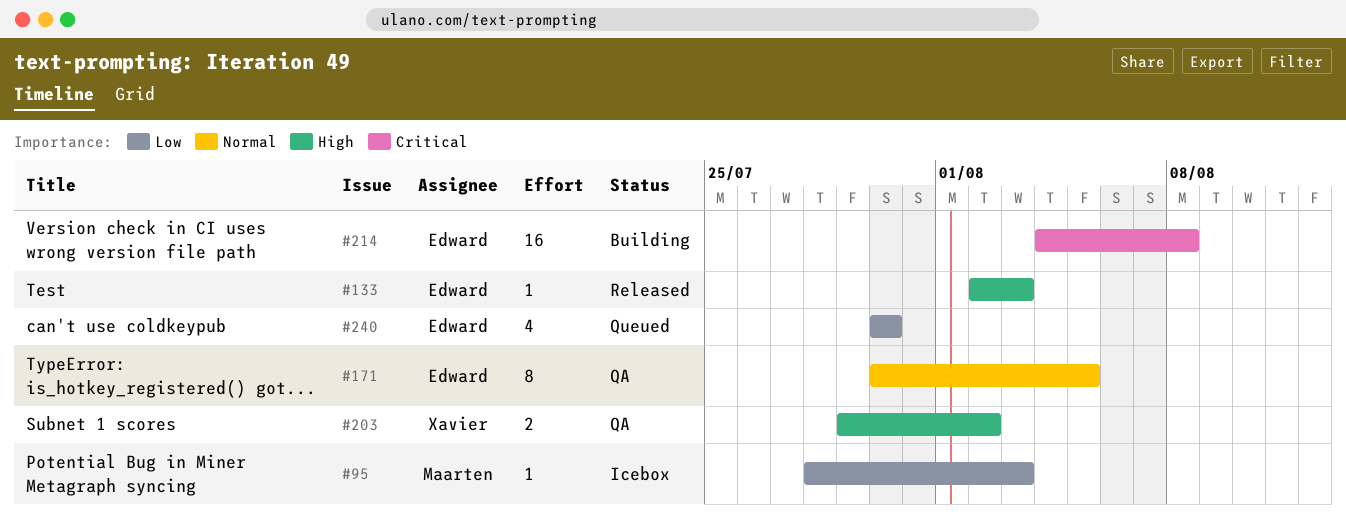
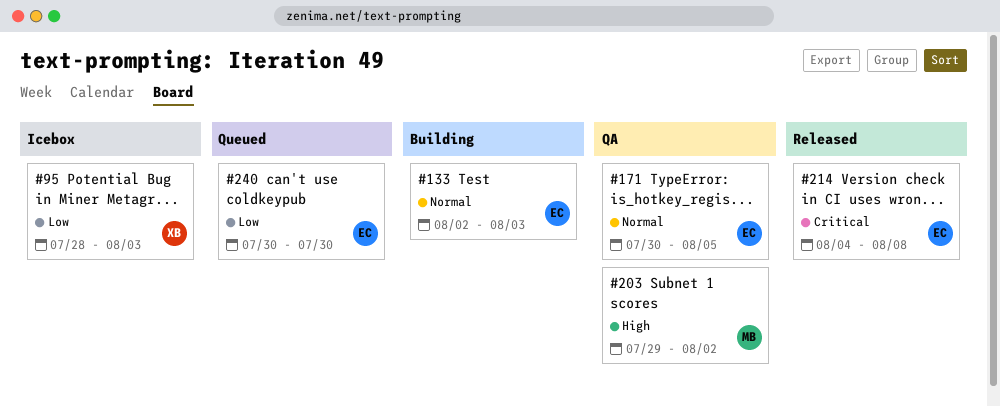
#95, owner: Maarten -> Xavier
#133, status: Released -> Building
#133, priority: High -> Normal
#203, owner: Xavier -> Maarten
#214, status: Building -> Released

